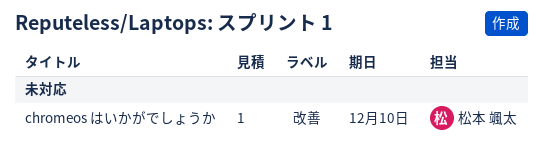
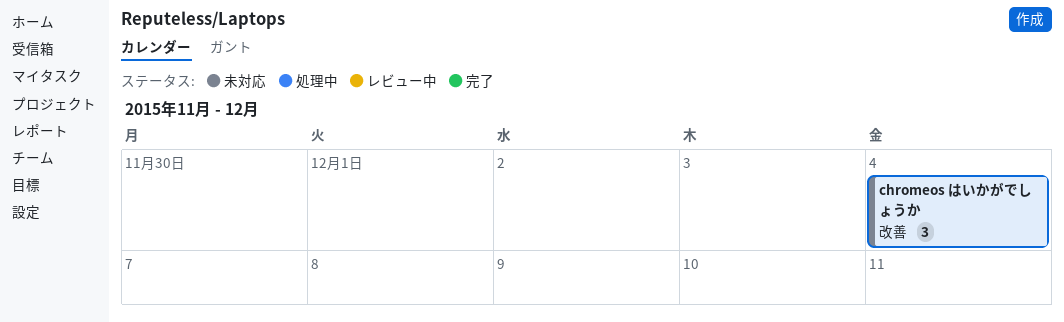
chromeos はいかがでしょうか, estimate: 1 -> 3
chromeos はいかがでしょうか, due: Dec 10 -> Dec 4

